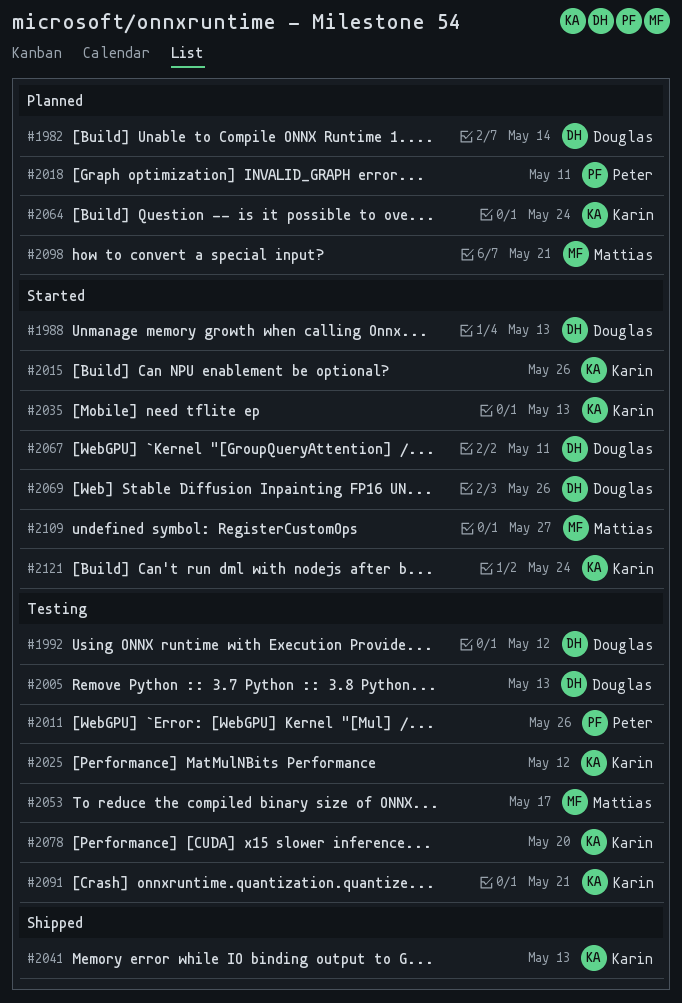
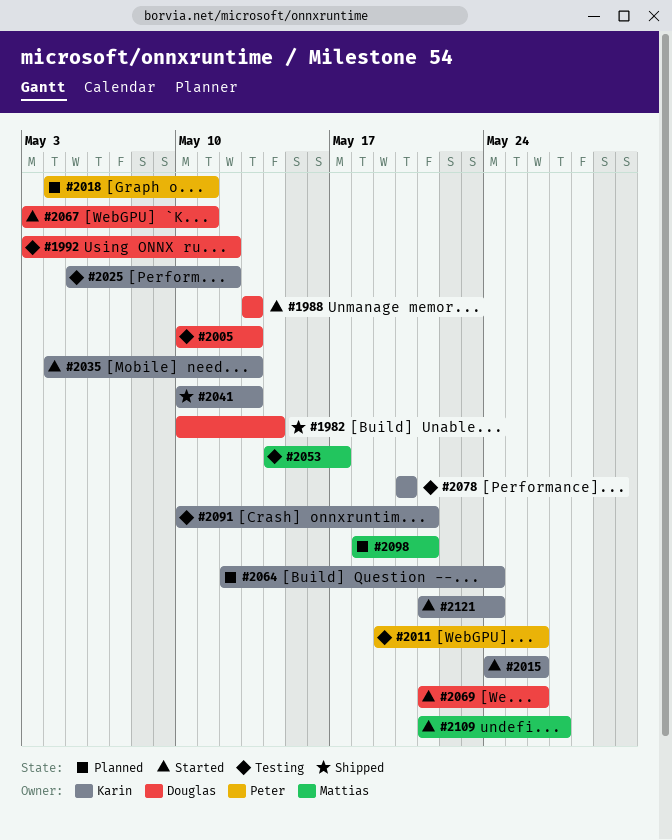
#1982, status: Planned -> Shipped

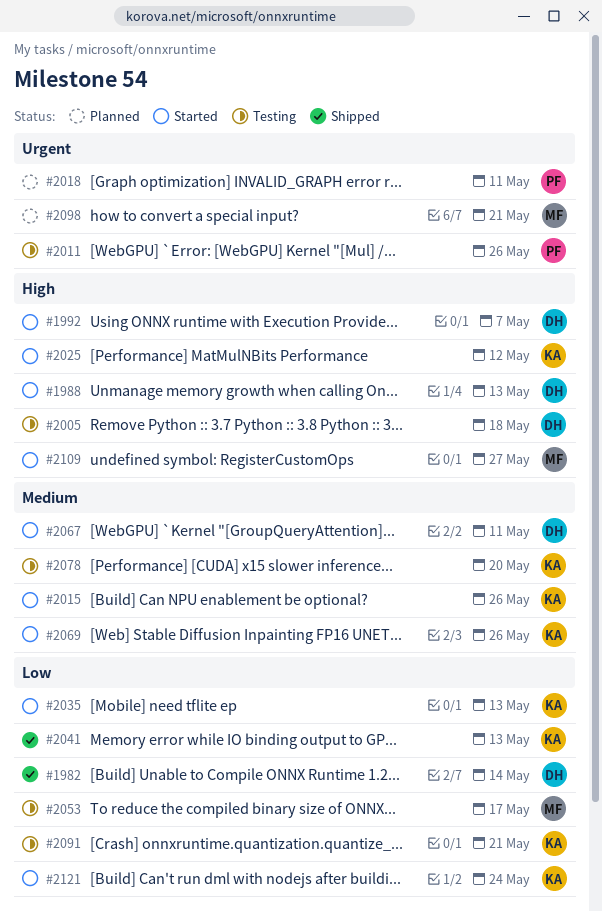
#1992, status: Testing -> Started
#1992, due: May 12 -> May 7
#2005, due: May 13 -> May 18
#2025, status: Testing -> Started
#2064: present -> none
#2069, owner: Douglas -> Karin

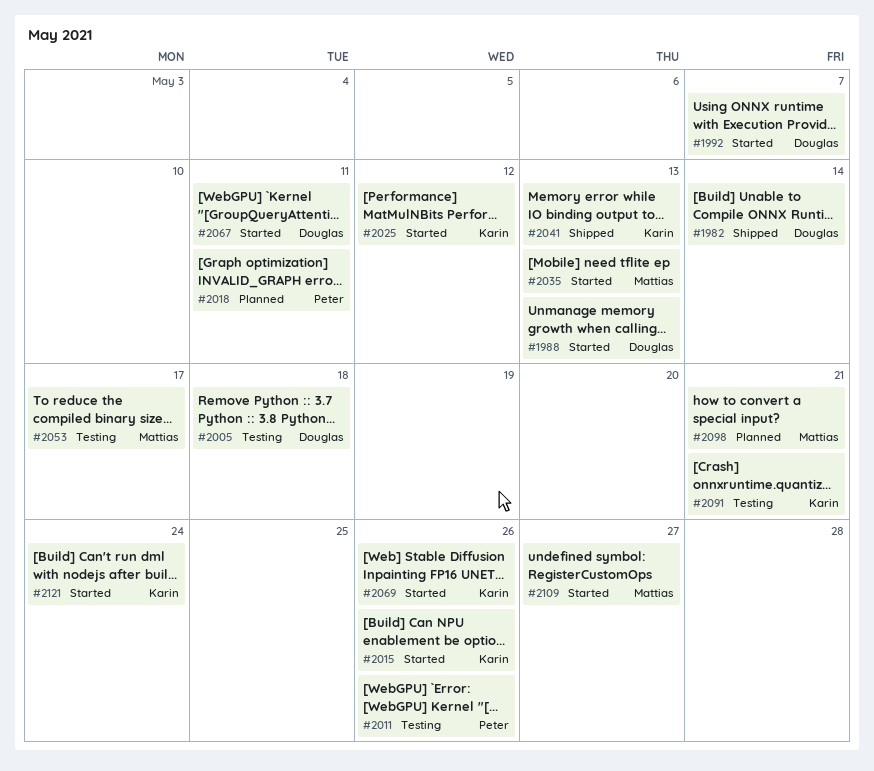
#2035, owner: Karin -> Mattias
#2078: present -> none

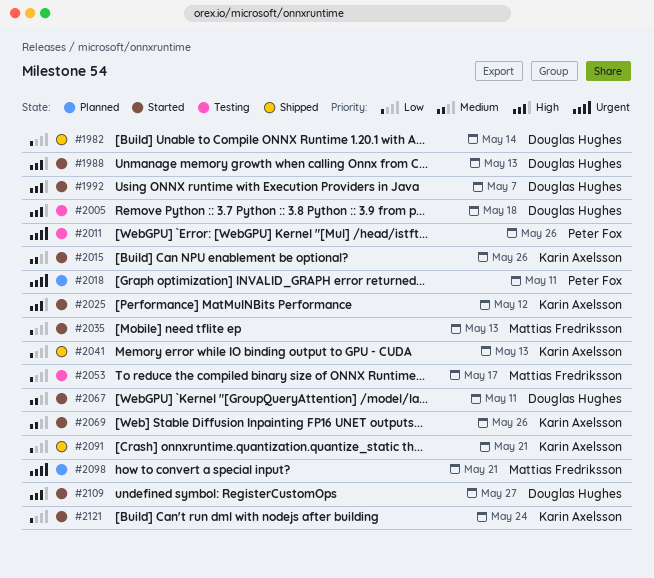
#2091, status: Testing -> Shipped
#2109, owner: Mattias Fredriksson -> Douglas Hughes

